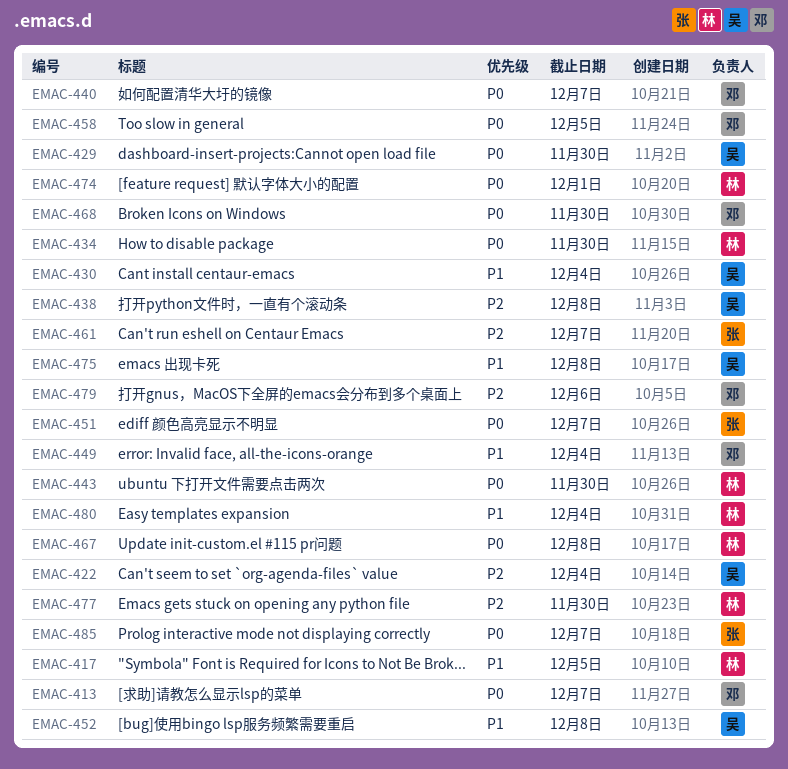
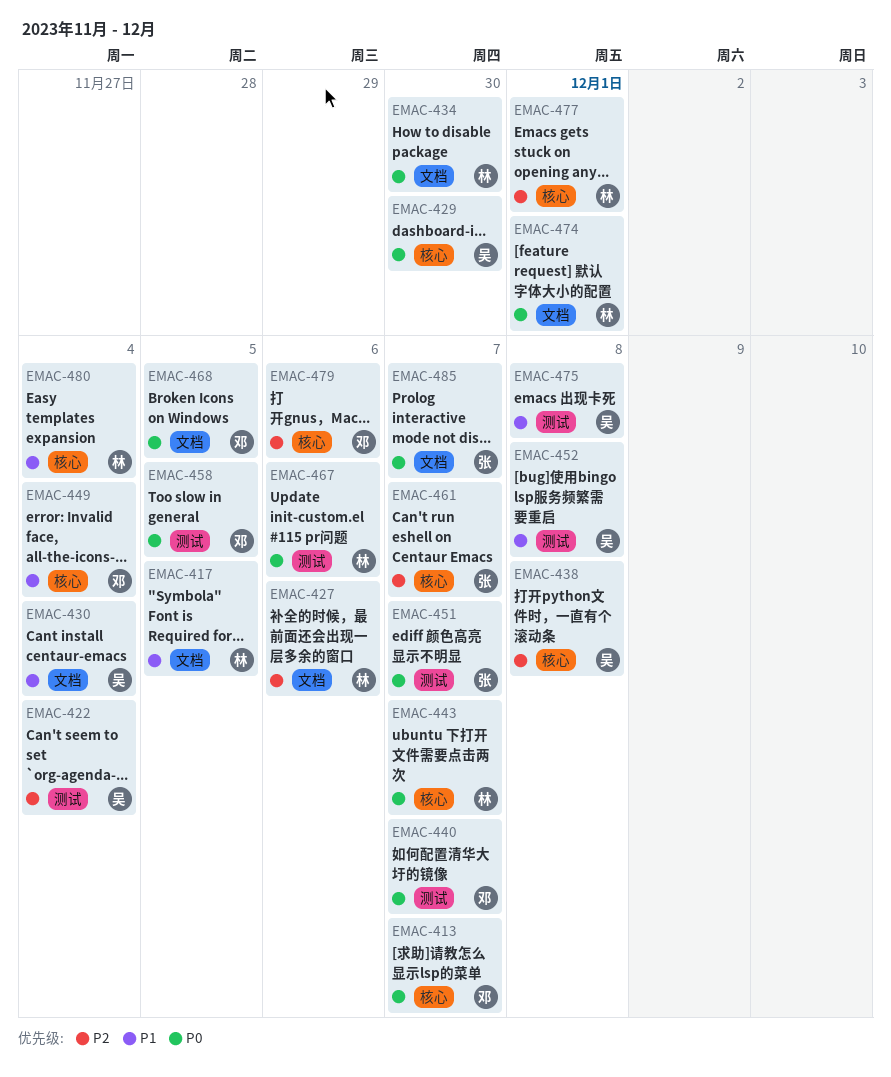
EMAC-427: none -> present
EMAC-443, due: Nov 30 -> Dec 7
EMAC-467, due: Dec 8 -> Dec 6
EMAC-468, due: Nov 30 -> Dec 5
EMAC-477, due: Nov 30 -> Dec 1

